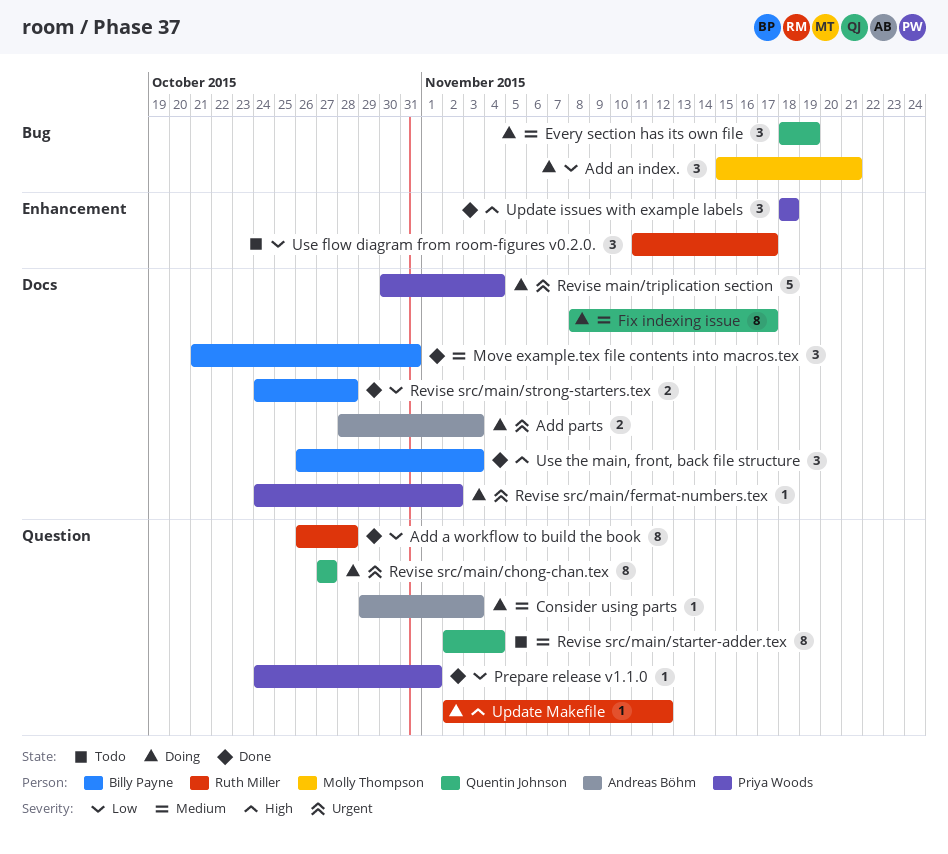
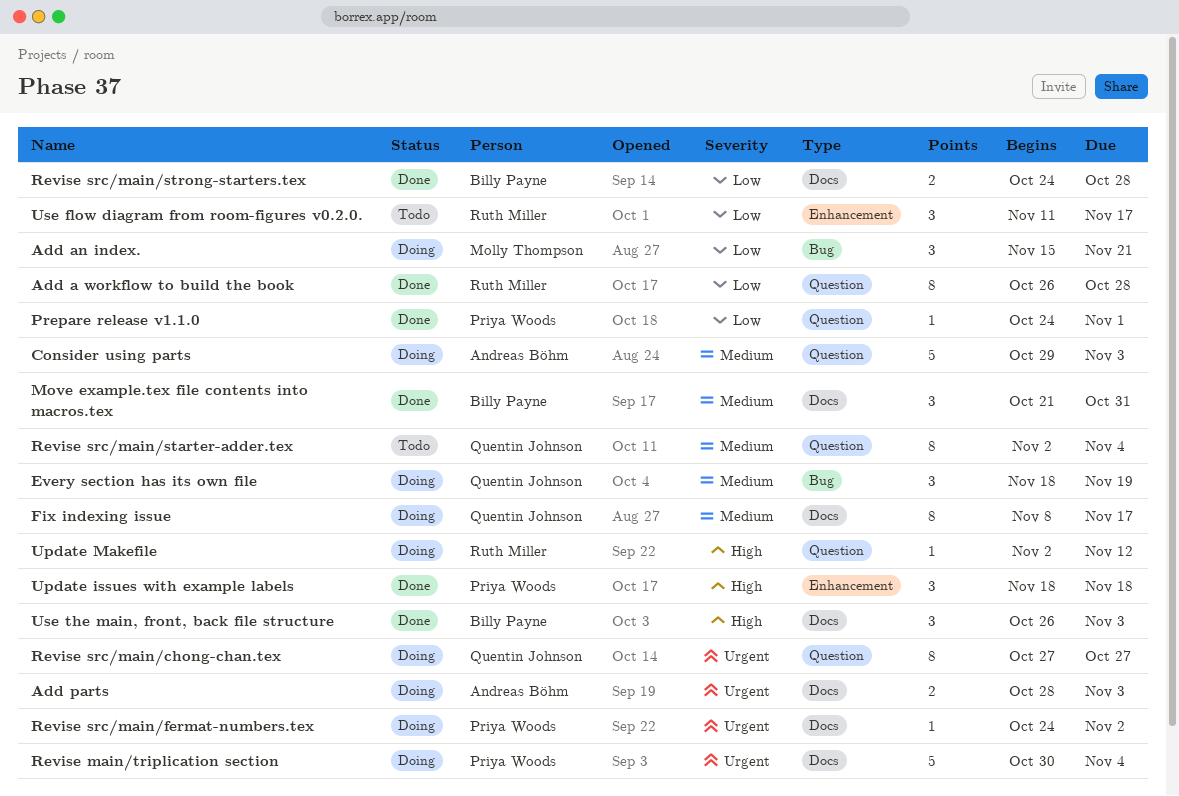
Consider using parts, estimate: 1 -> 5

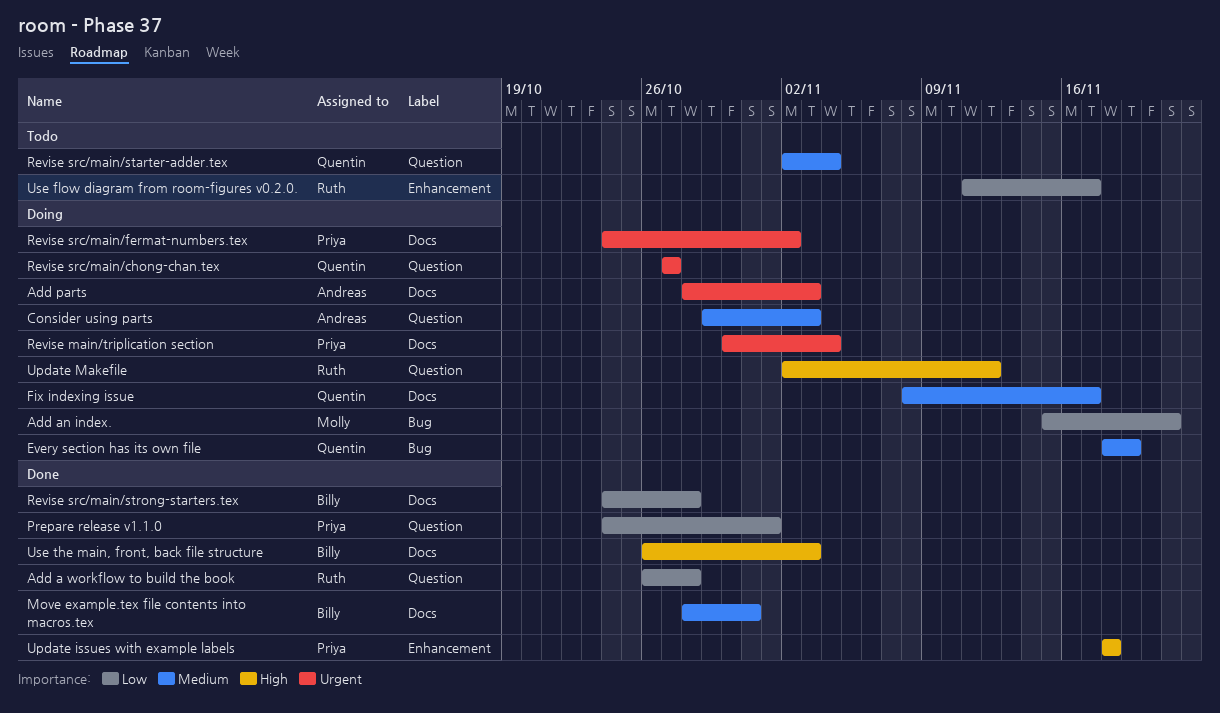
Move example.tex file contents into macros.tex, start: Oct 21 -> Oct 28

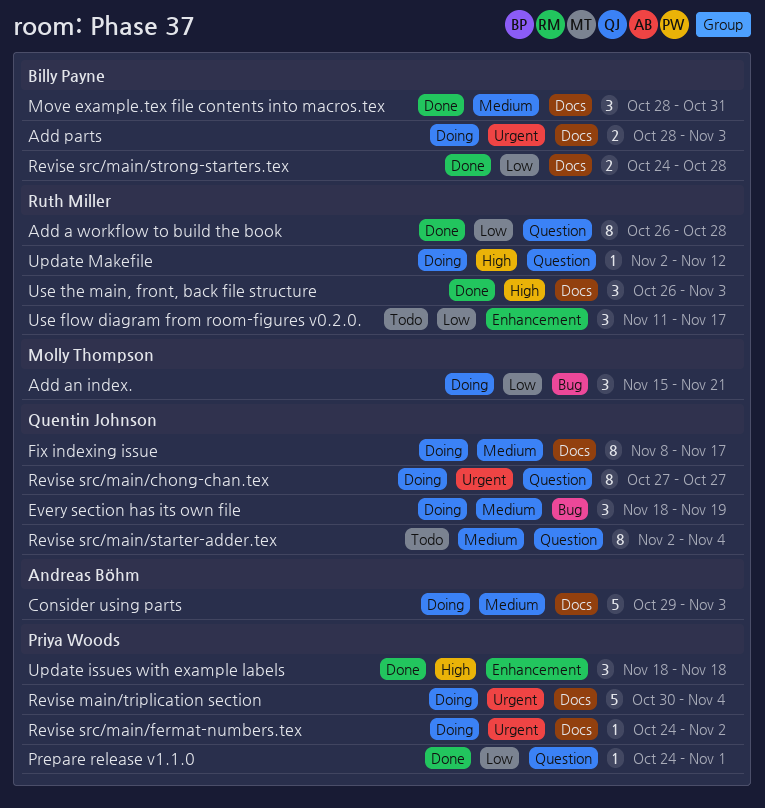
Add parts, owner: Andreas Böhm -> Billy Payne
Consider using parts, label: Question -> Docs
Use the main, front, back file structure, owner: Billy Payne -> Ruth Miller

